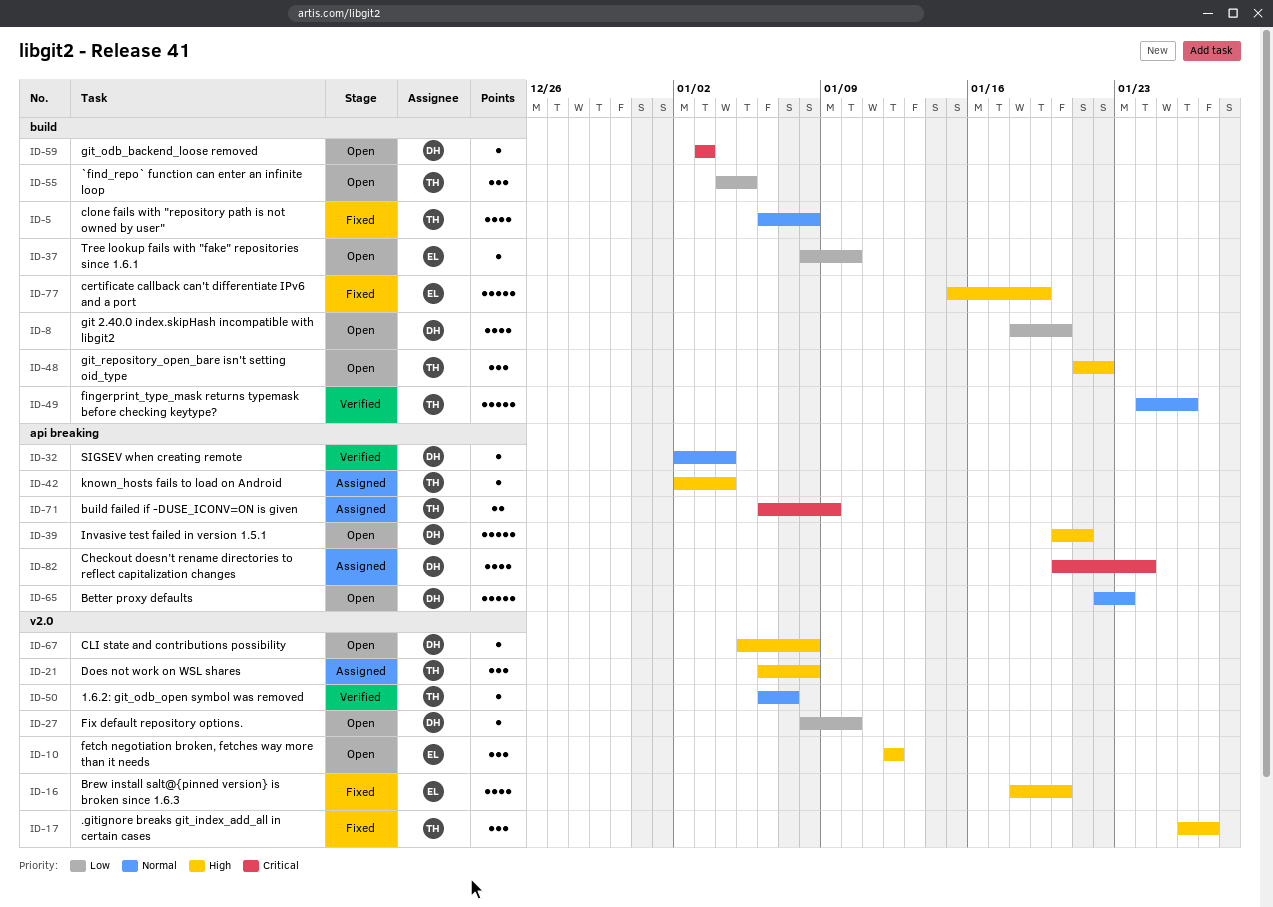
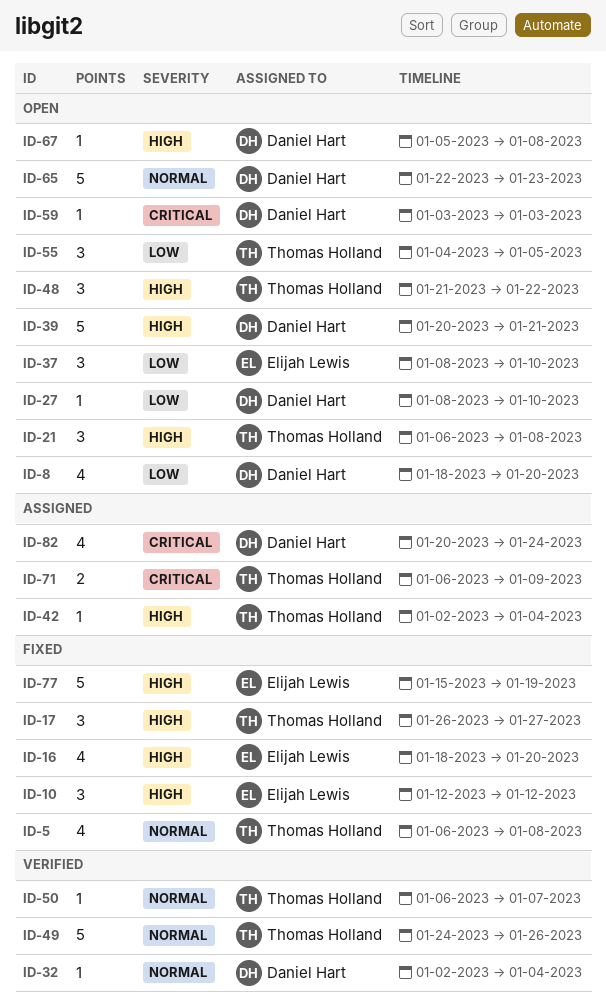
ID-10, status: Open -> Fixed
ID-21, status: Assigned -> Open
ID-37, estimate: 1 -> 3

